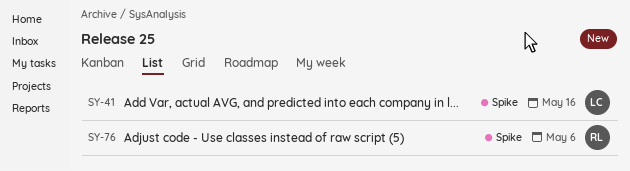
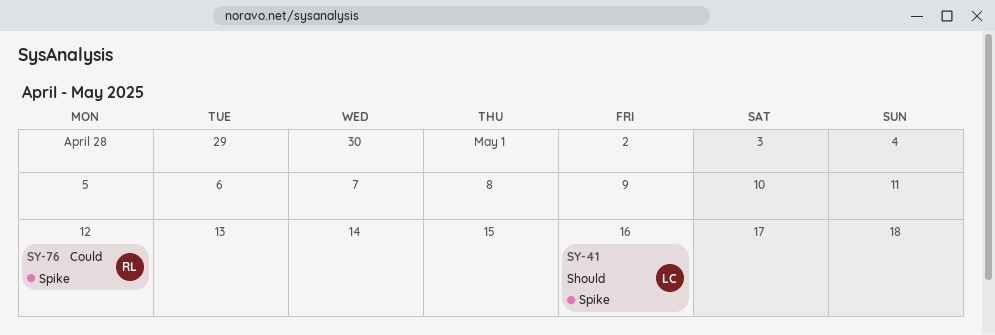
SY-76, due: May 6 -> May 12

